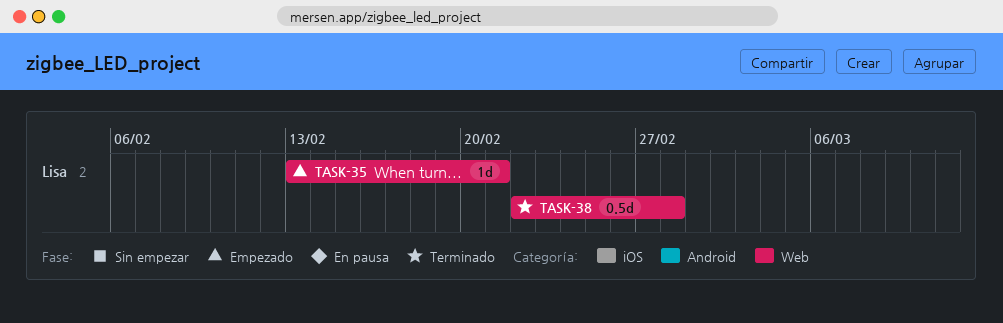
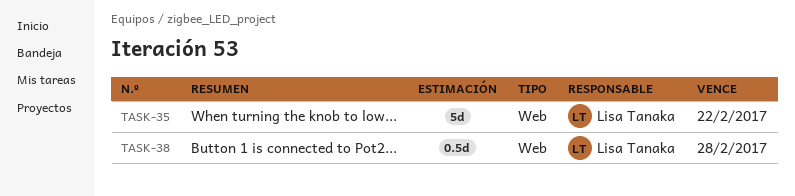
TASK-35, estimate: 1d -> 5d
TASK-35, due: Feb 21 -> Feb 22

